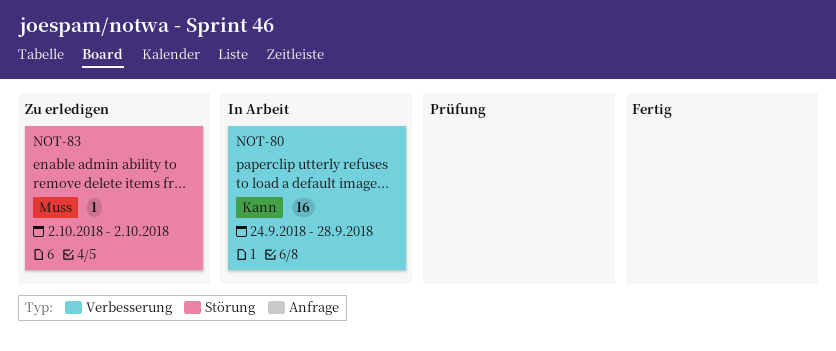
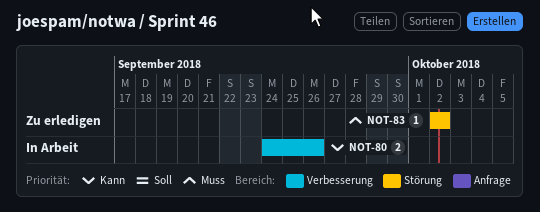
NOT-80, estimate: 16 -> 2
NOT-80, due: Sep 28 -> Sep 26

